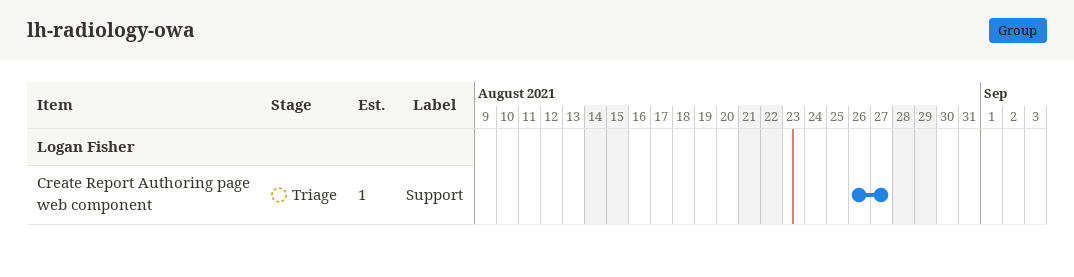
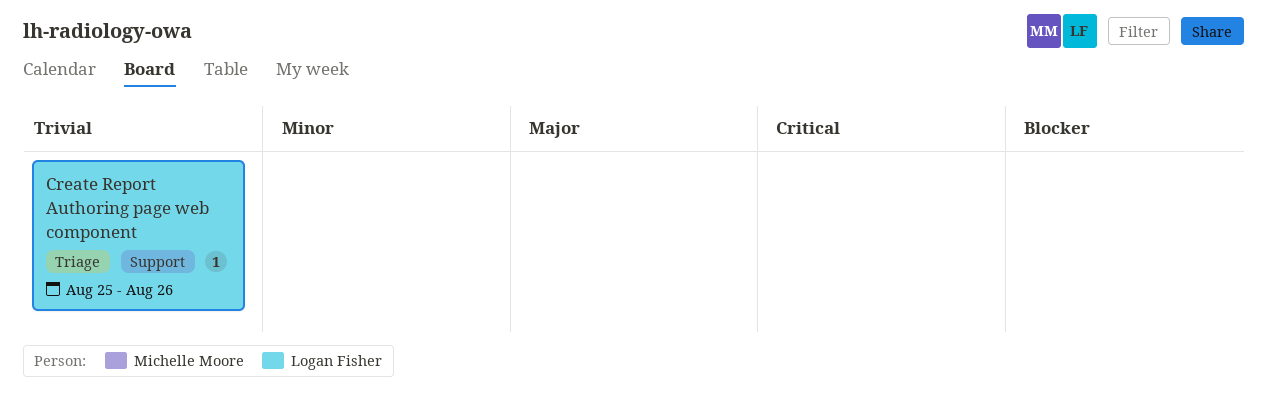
Create Report Authoring page web component, start: Aug 26 -> Aug 25
Create Report Authoring page web component, due: Aug 27 -> Aug 26

